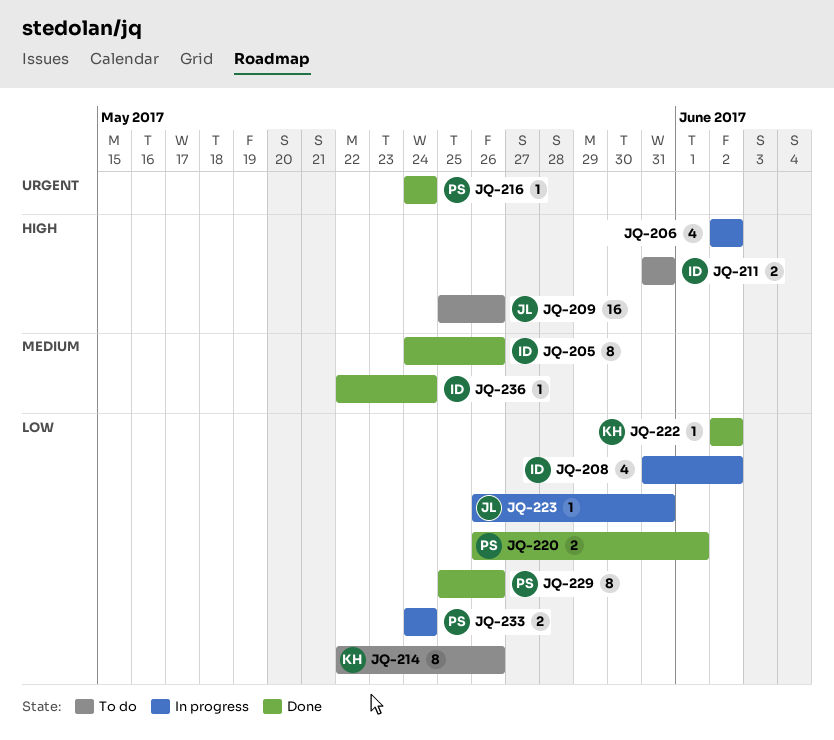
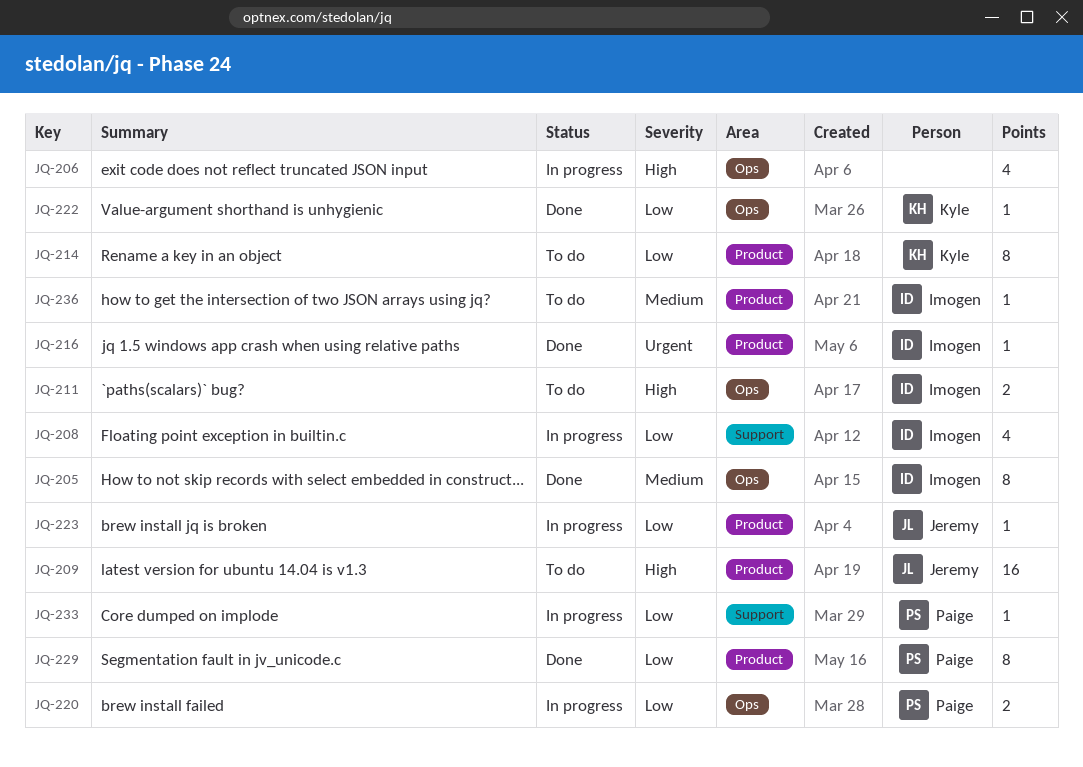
JQ-216, owner: Paige -> Imogen
JQ-220, status: Done -> In progress
JQ-233, estimate: 2 -> 1
JQ-236, status: Done -> To do

